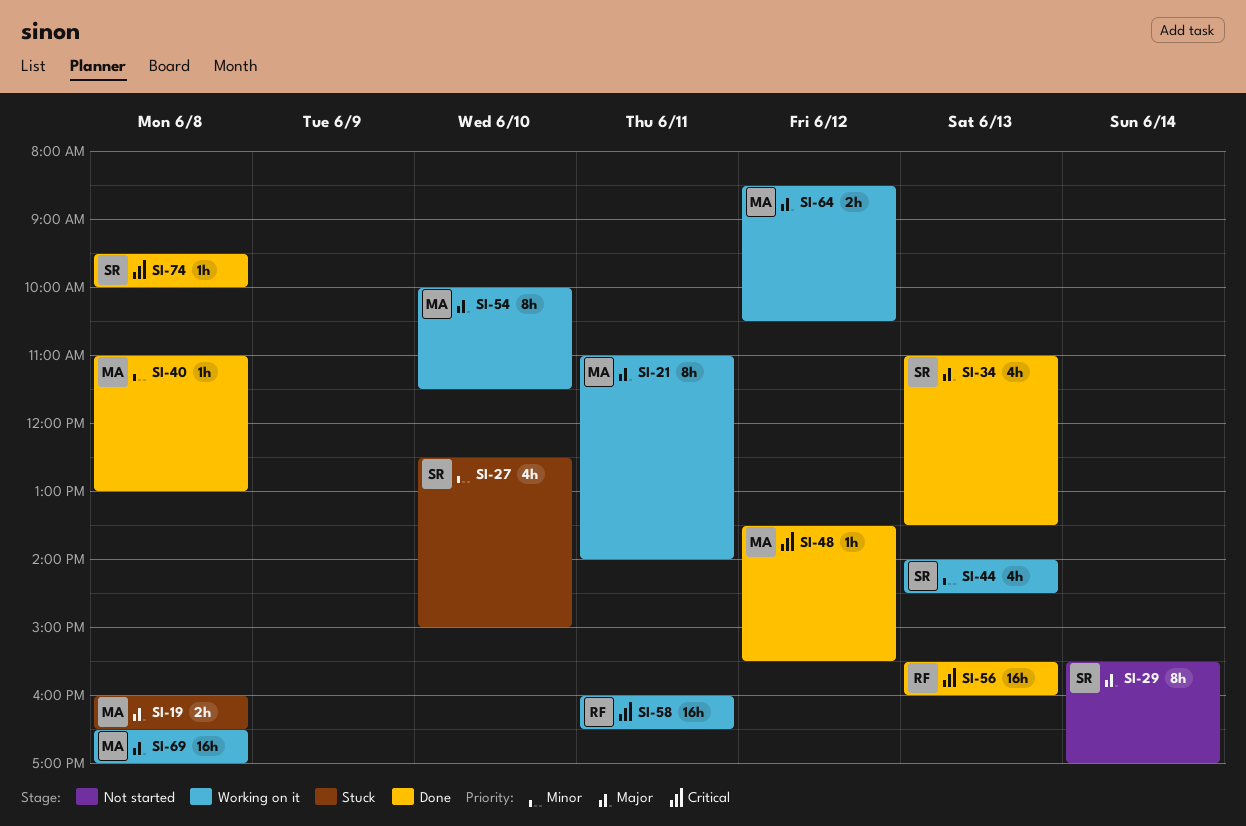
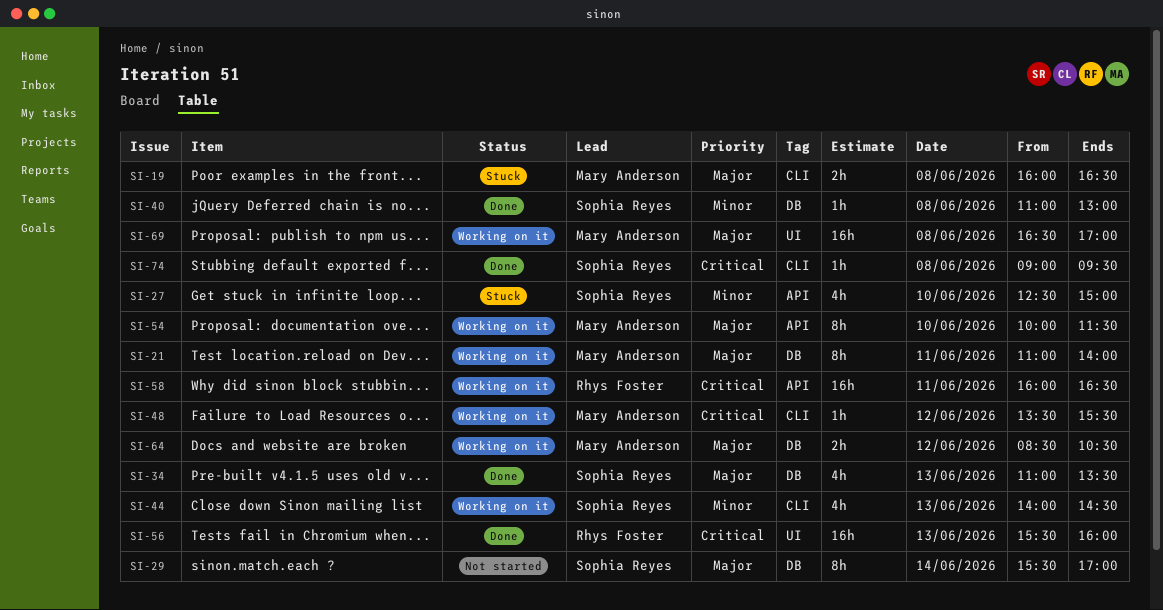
SI-40, owner: Mary Anderson -> Sophia Reyes
SI-48, status: Done -> Working on it
SI-74, begins: 09:30 -> 09:00
SI-74, ends: 10:00 -> 09:30

